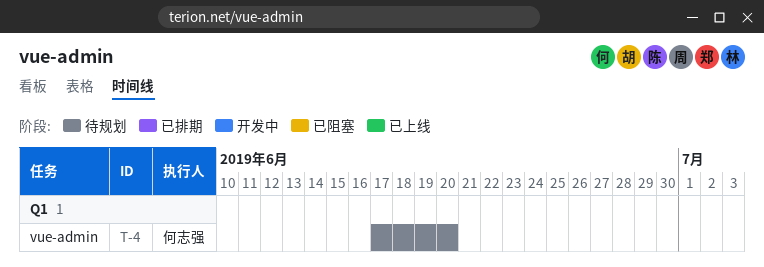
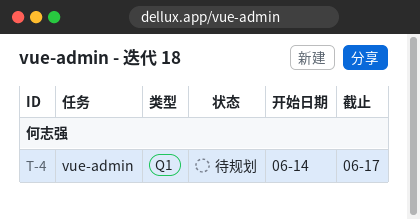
T-4, start: Jun 17 -> Jun 14
T-4, due: Jun 20 -> Jun 17

